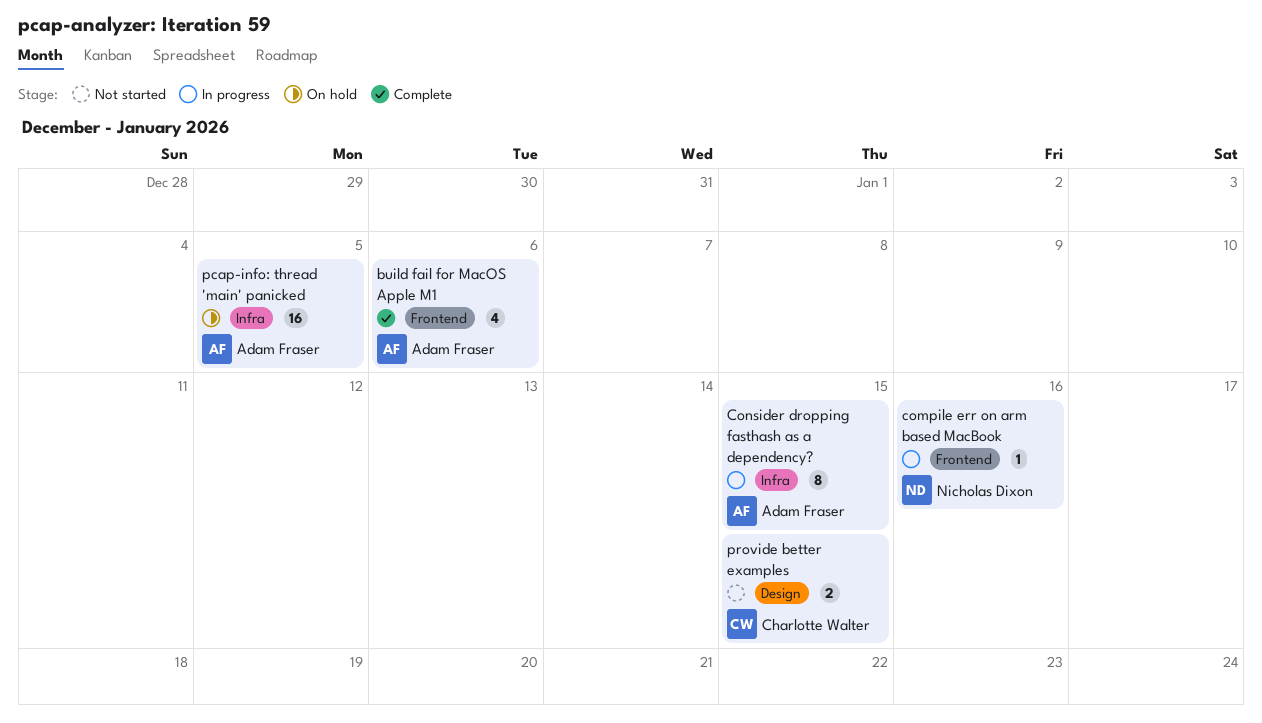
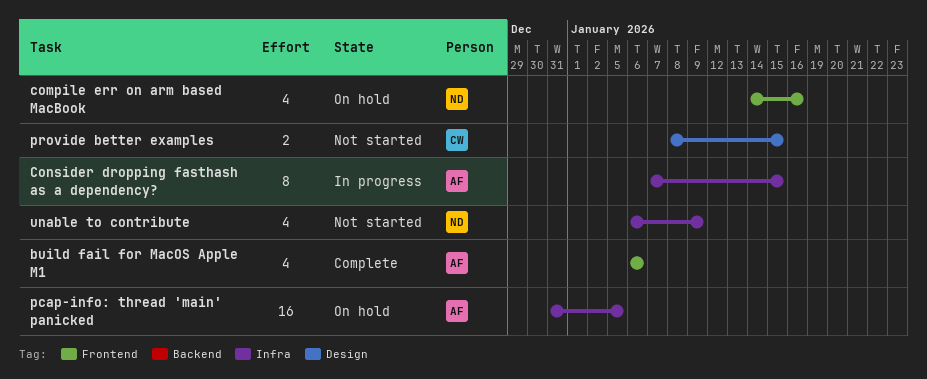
compile err on arm based MacBook, status: In progress -> On hold
compile err on arm based MacBook, estimate: 1 -> 4
unable to contribute: none -> present

